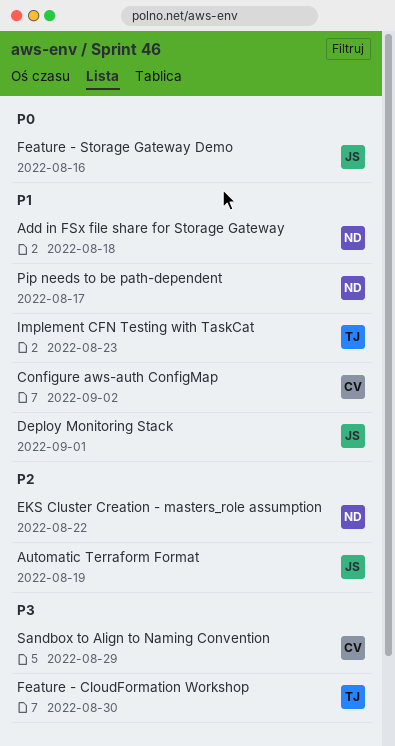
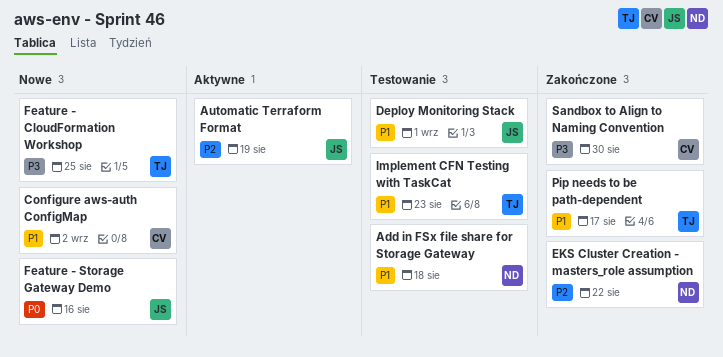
Feature - CloudFormation Workshop, due: Aug 30 -> Aug 25
Pip needs to be path-dependent, owner: ND -> TJ
Sandbox to Align to Naming Convention, due: Aug 29 -> Aug 30

